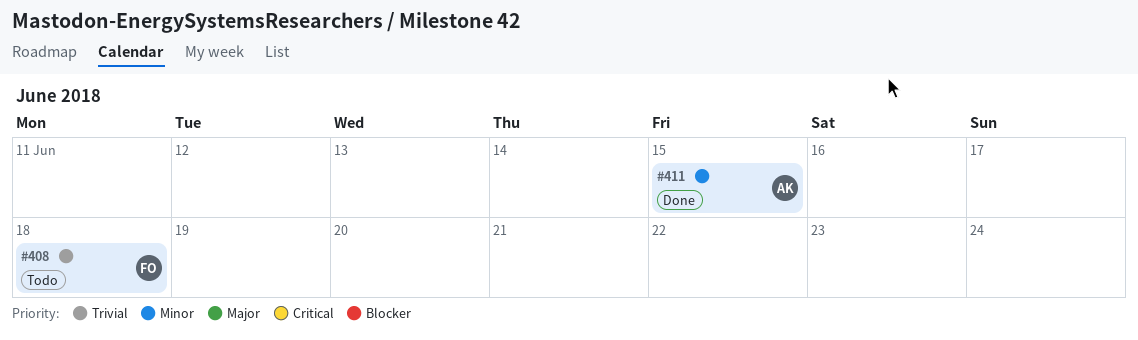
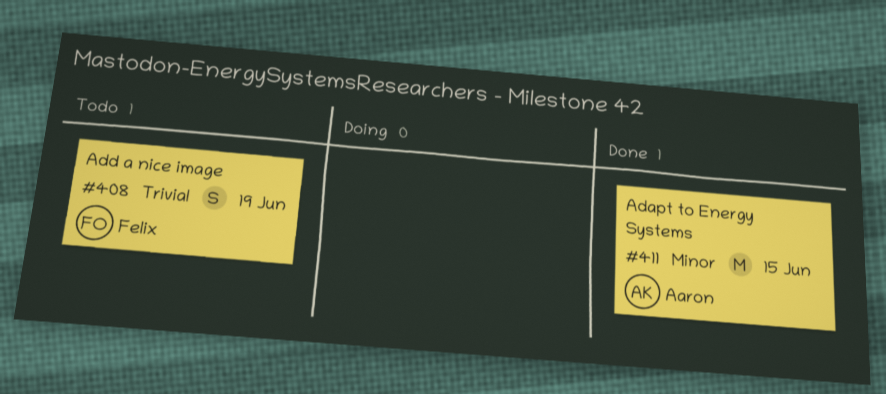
#408, due: Jun 18 -> Jun 19

